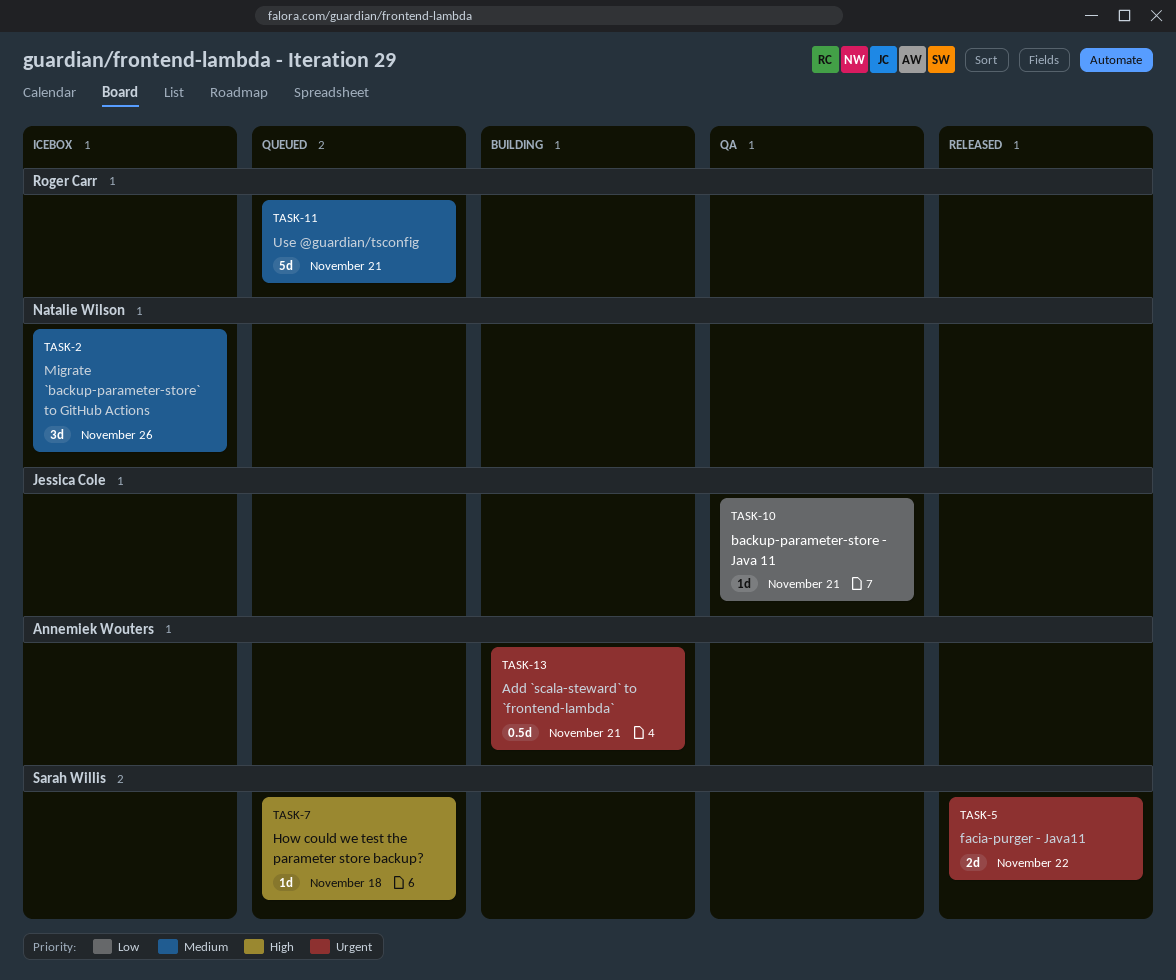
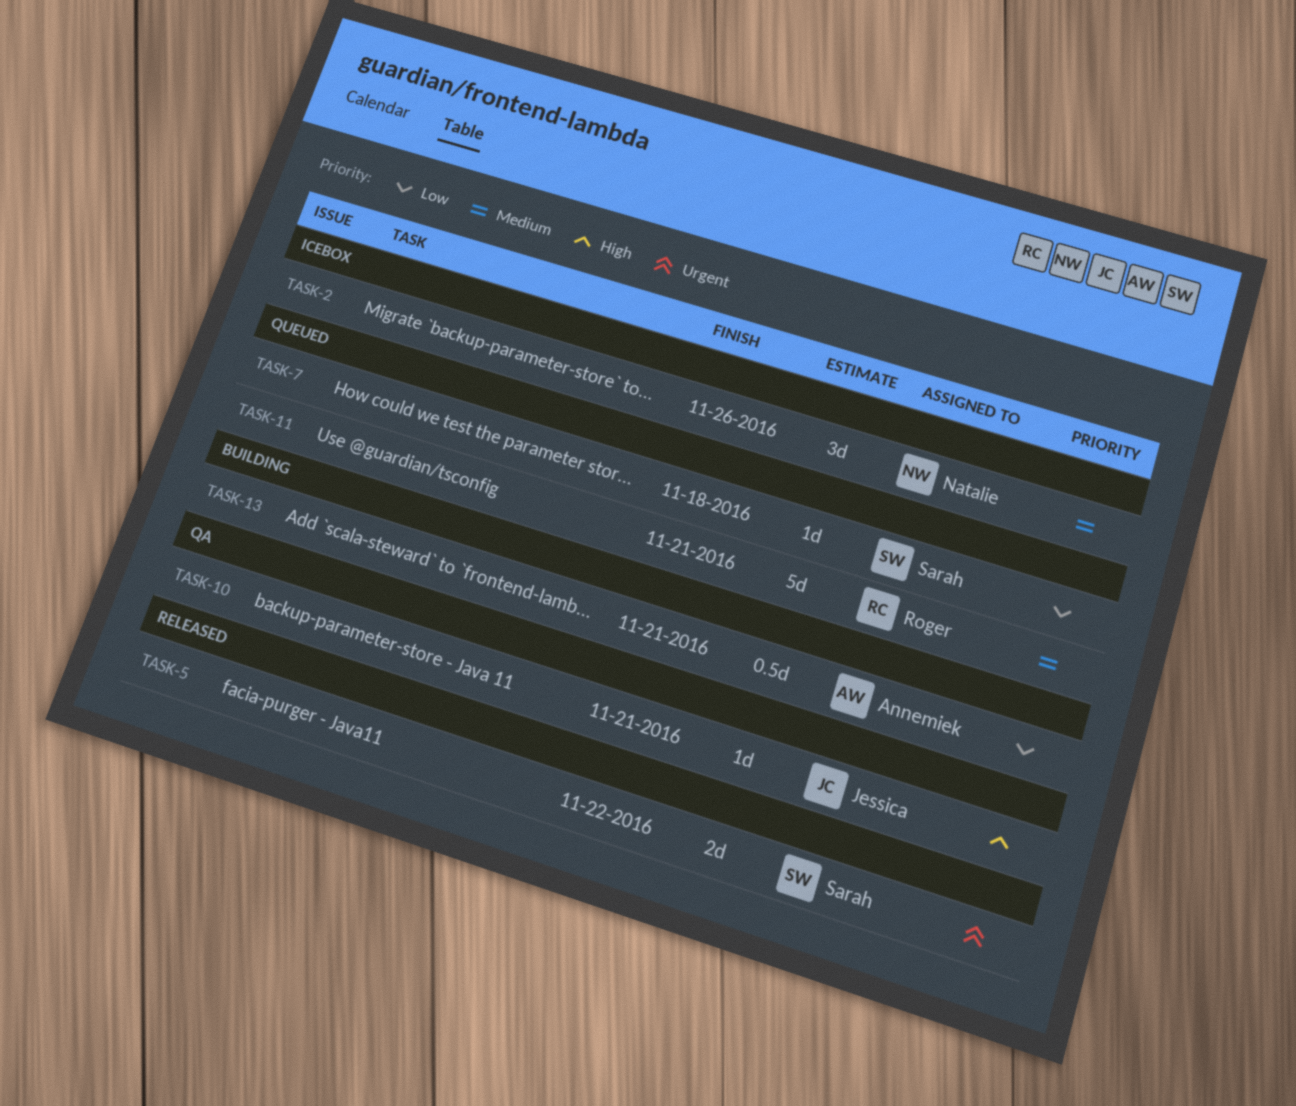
TASK-7, priority: High -> Low
TASK-10, priority: Low -> High
TASK-13, priority: Urgent -> Low

